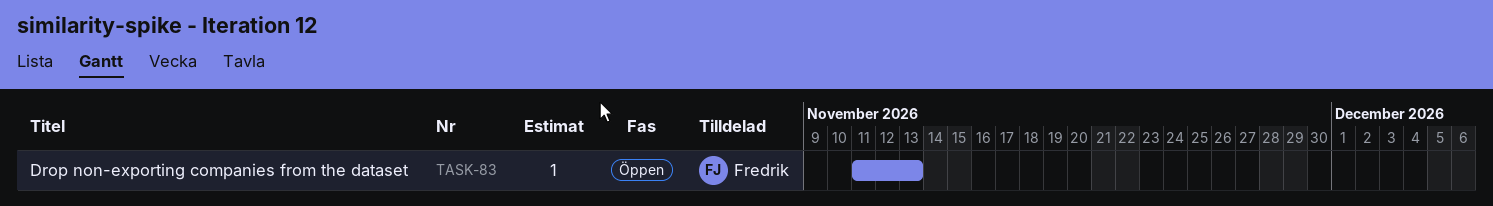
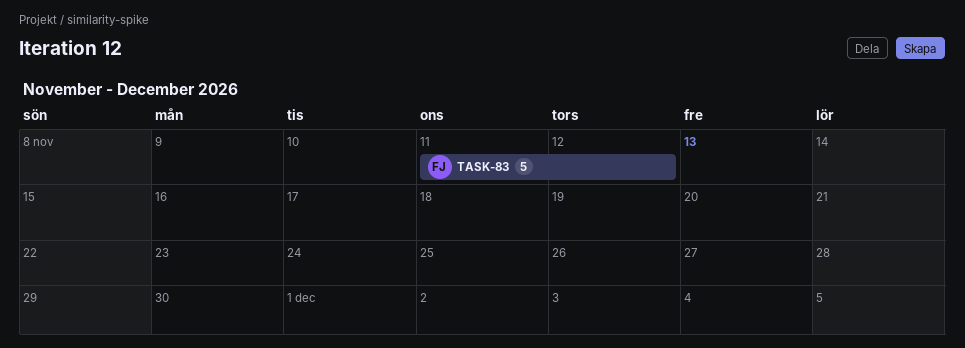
TASK-83, estimate: 1 -> 5
TASK-83, due: Nov 13 -> Nov 12

